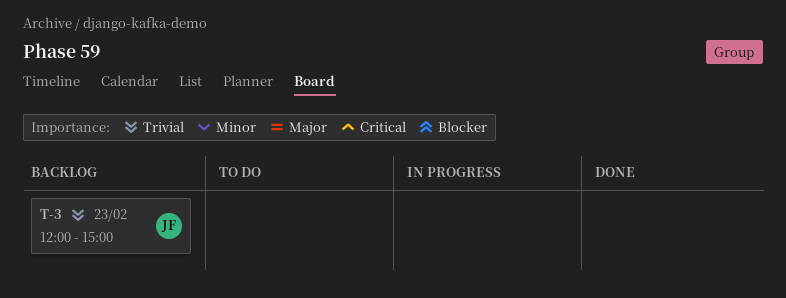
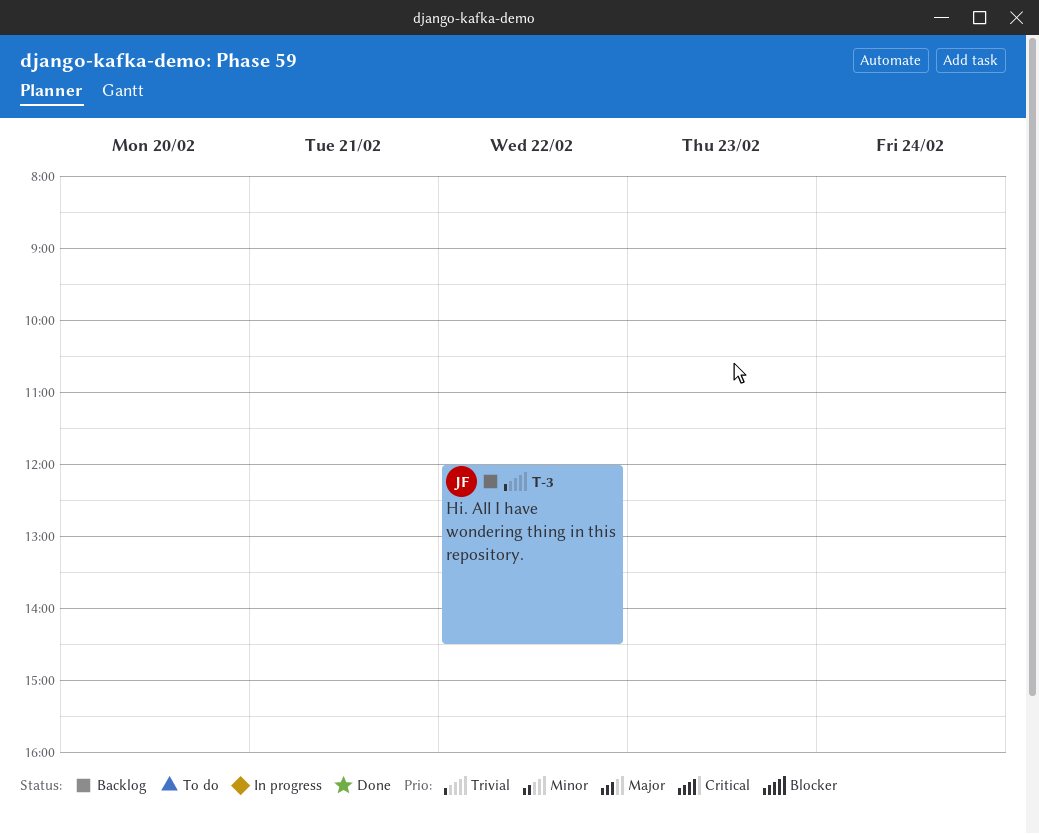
T-3, day: Feb 23 -> Feb 22
T-3, ends: 15:00 -> 14:30

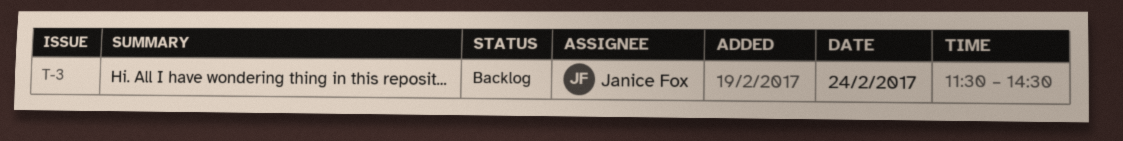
T-3, day: Feb 22 -> Feb 24
T-3, begins: 12:00 -> 11:30

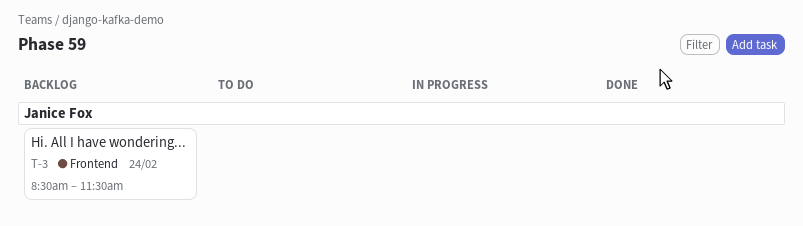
T-3, begins: 11:30 -> 08:30
T-3, ends: 14:30 -> 11:30

